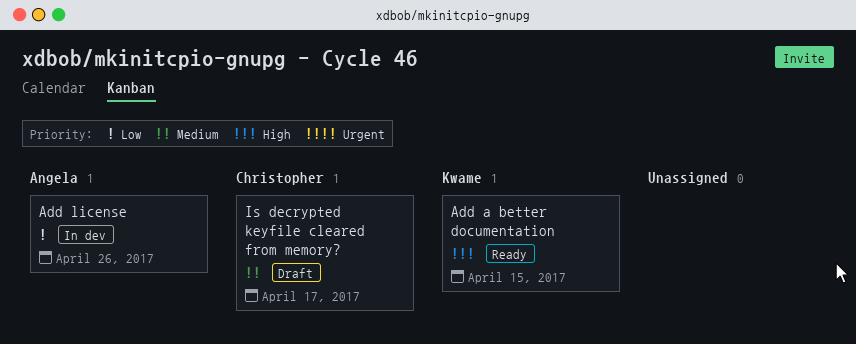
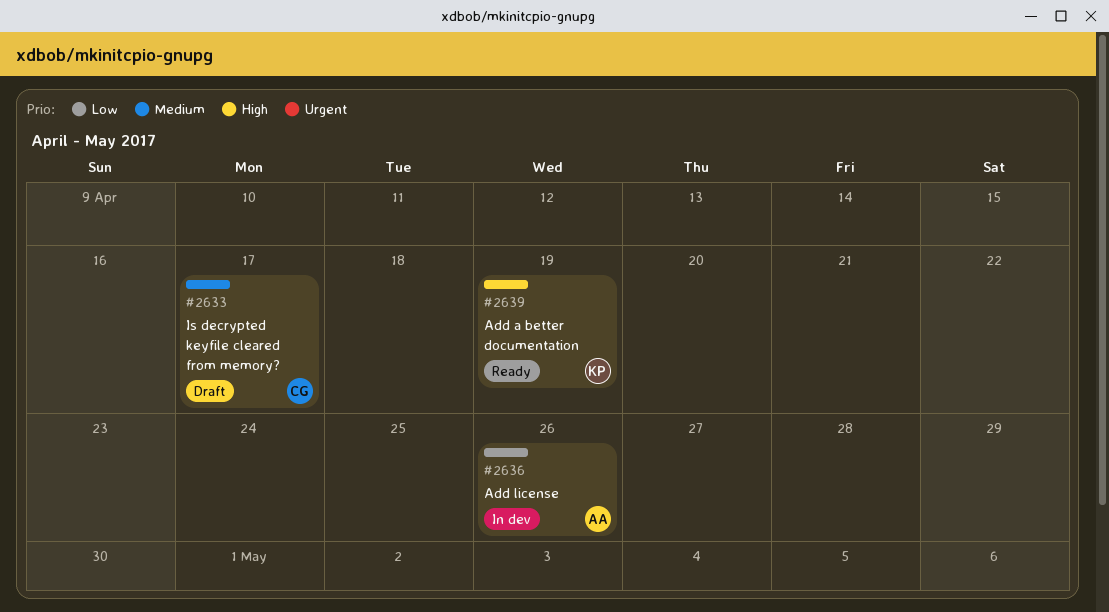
Add a better documentation, due: Apr 15 -> Apr 19

